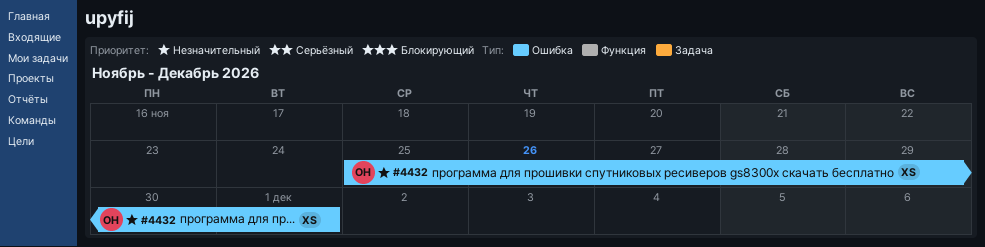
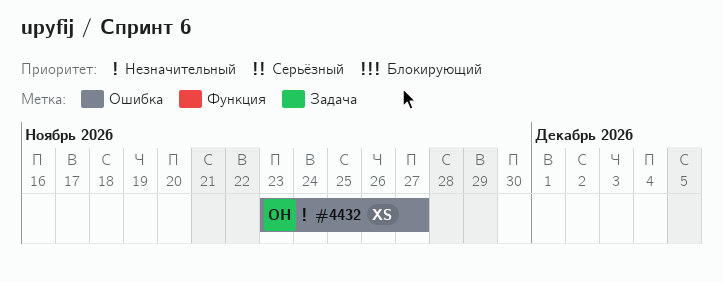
#4432, start: Nov 25 -> Nov 23
#4432, due: Dec 1 -> Nov 27

